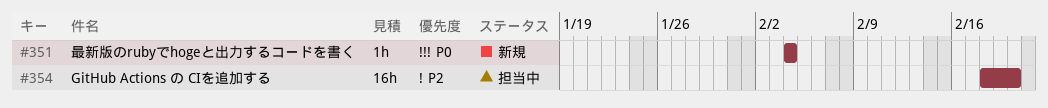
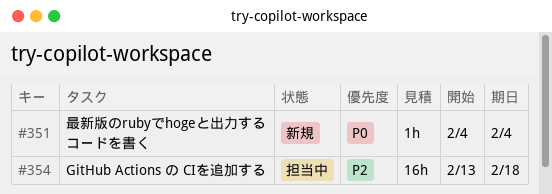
#354, start: Feb 18 -> Feb 13
#354, due: Feb 20 -> Feb 18

